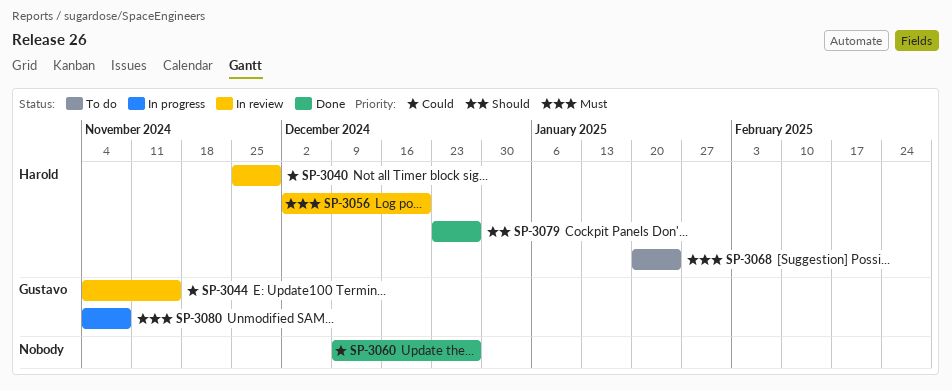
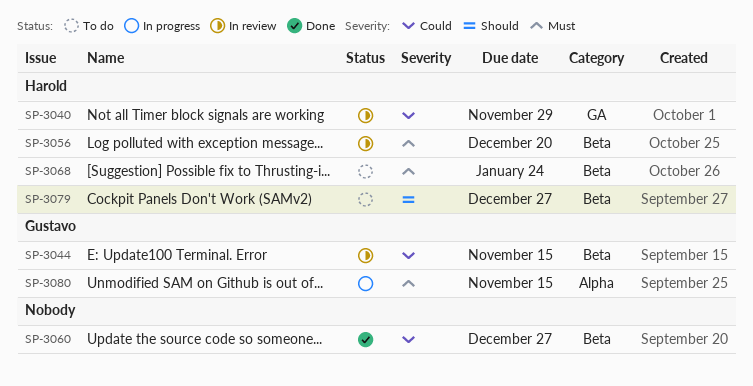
SP-3079, status: Done -> To do
SP-3080, due: Nov 8 -> Nov 15

